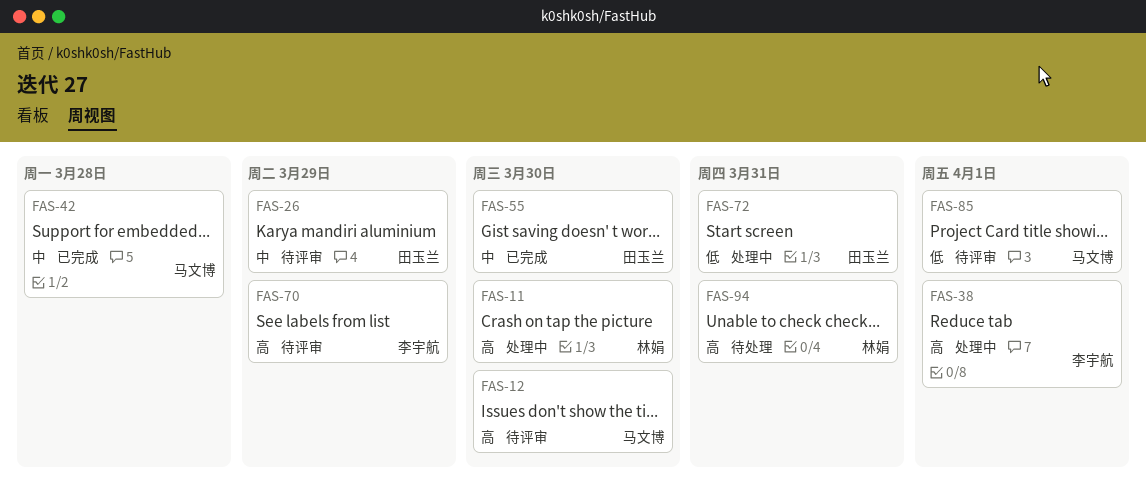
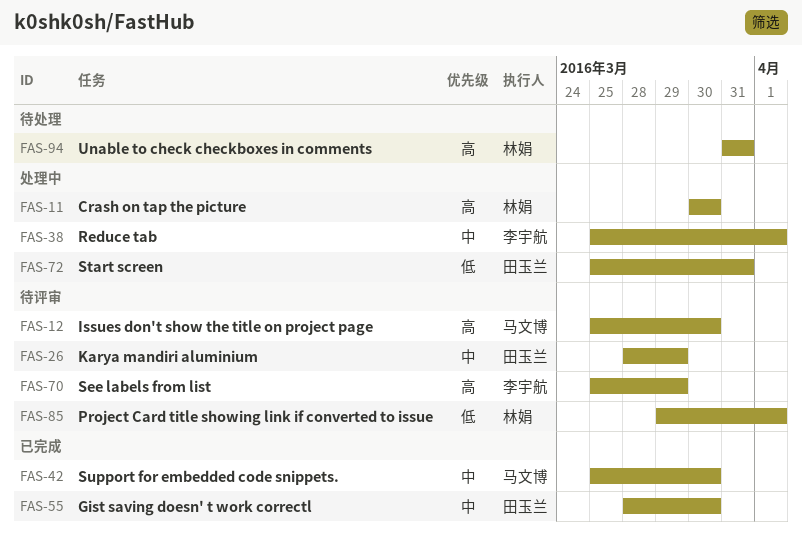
FAS-38, priority: 高 -> 中
FAS-42, due: Mar 28 -> Mar 30
FAS-85, owner: 马文博 -> 林娟

